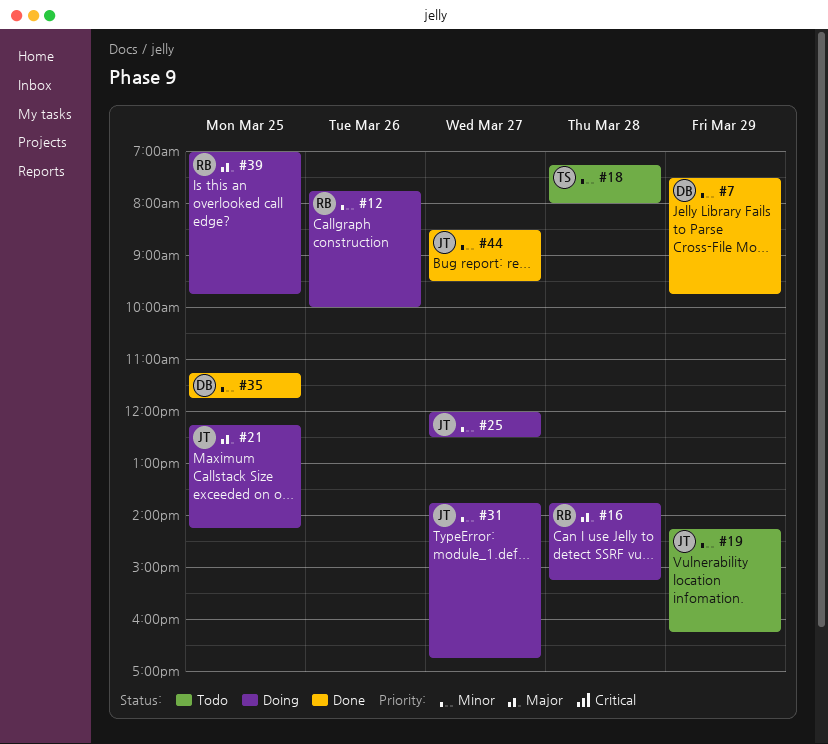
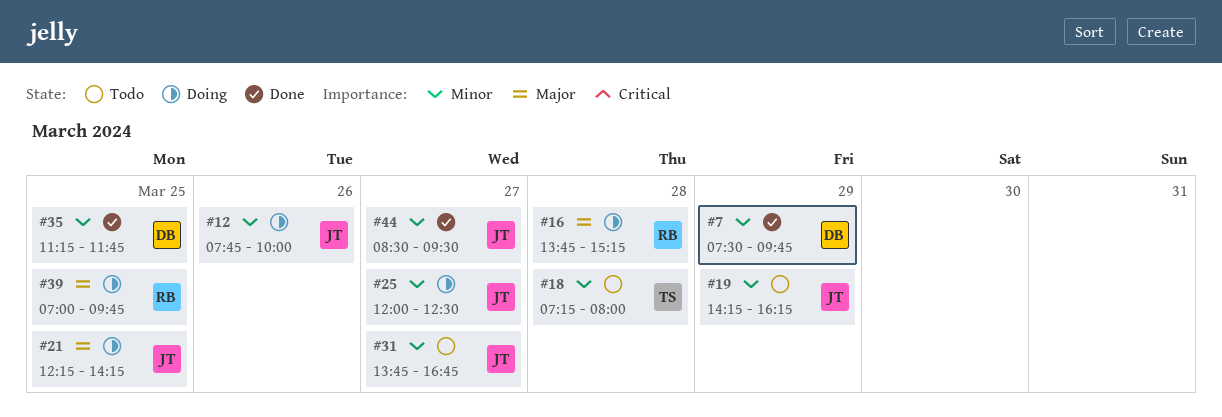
#12, owner: RB -> JT
#31, status: Doing -> Todo

